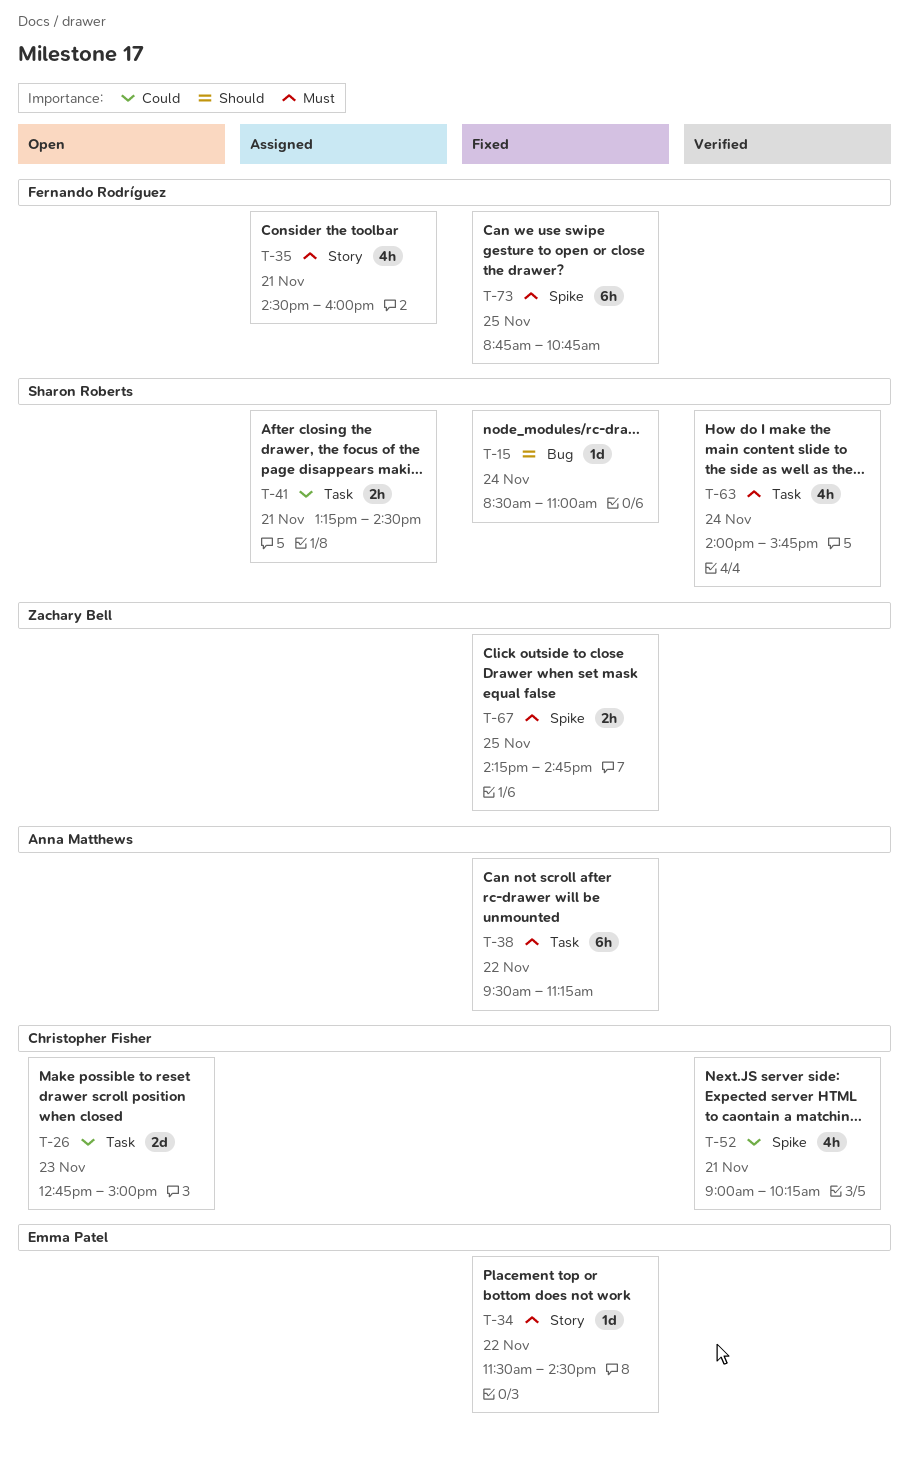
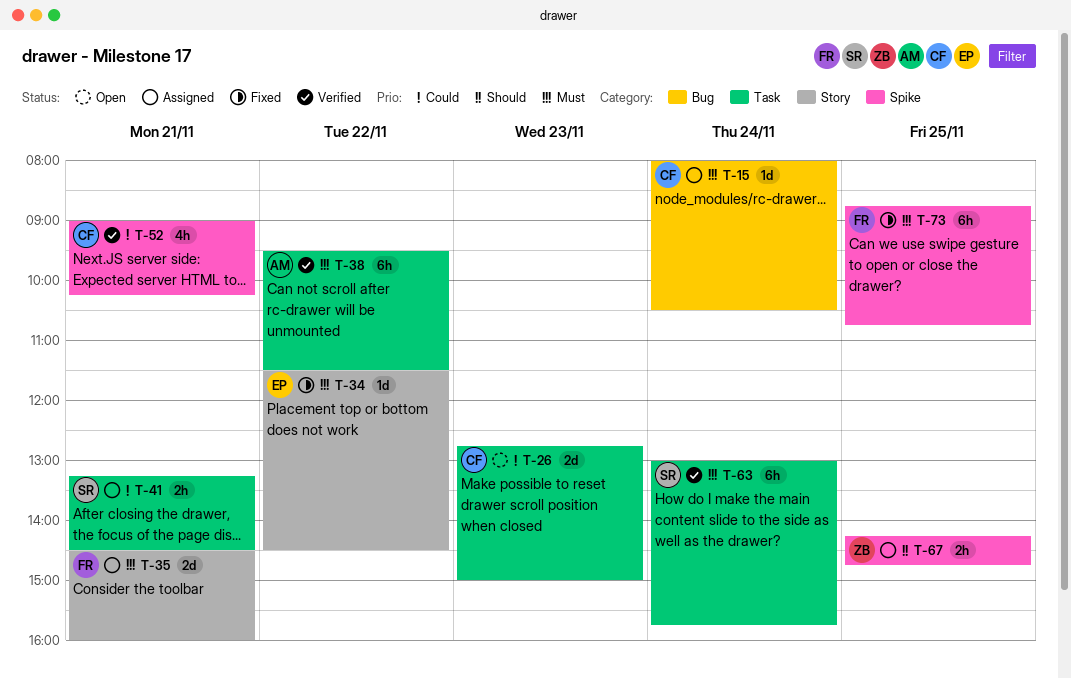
T-15, status: Fixed -> Assigned
T-15, owner: Sharon Roberts -> Christopher Fisher
T-15, priority: Should -> Must
T-15, begins: 08:30 -> 08:00
T-15, ends: 11:00 -> 10:30
T-35, estimate: 4h -> 2d
T-38, status: Fixed -> Verified
T-38, ends: 11:15 -> 11:30
T-63, estimate: 4h -> 6h
T-63, begins: 14:00 -> 13:00
T-67, status: Fixed -> Assigned
T-67, priority: Must -> Should

